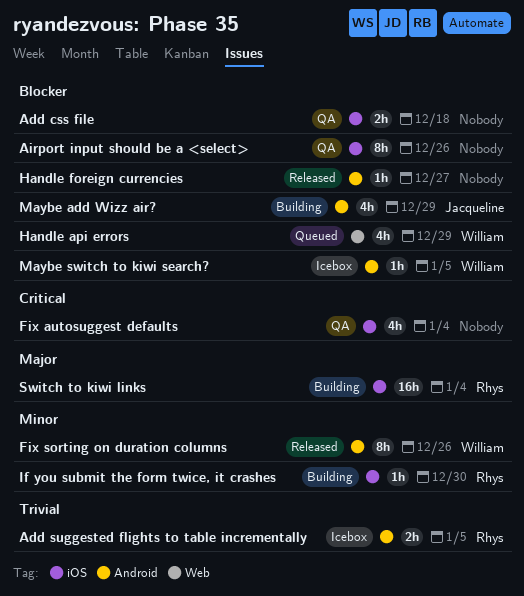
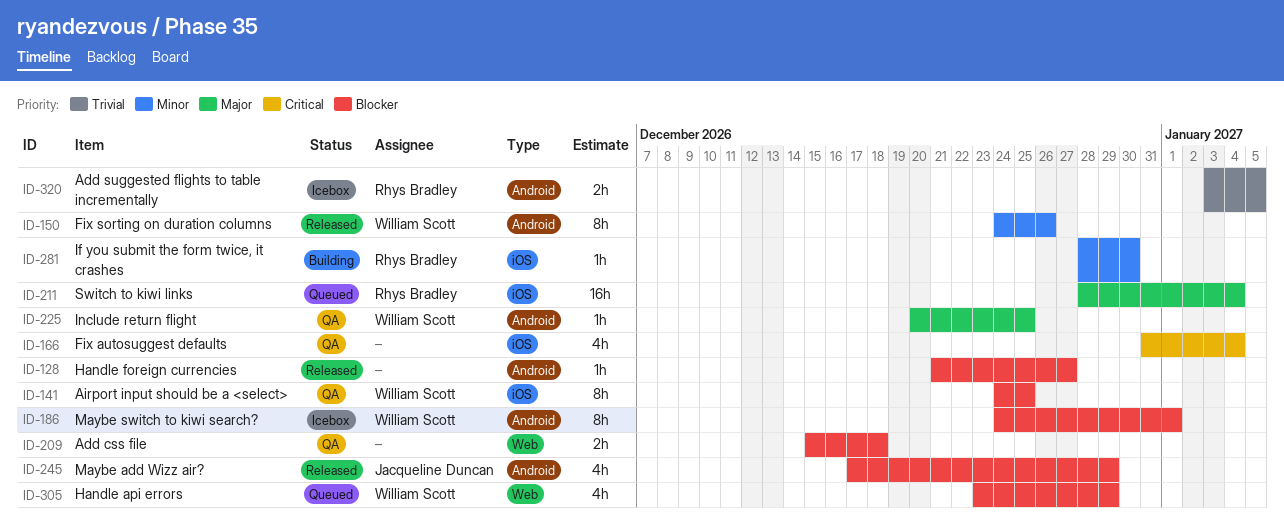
Add css file, label: iOS -> Web
Airport input should be a <select>, owner: none -> William Scott
Airport input should be a <select>, due: Dec 26 -> Dec 25
Include return flight: none -> present
Maybe add Wizz air?, status: Building -> Released
Maybe switch to kiwi search?, estimate: 1h -> 8h
Maybe switch to kiwi search?, due: Jan 5 -> Jan 1
Switch to kiwi links, status: Building -> Queued

